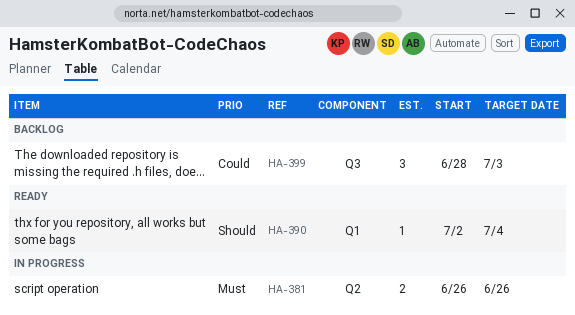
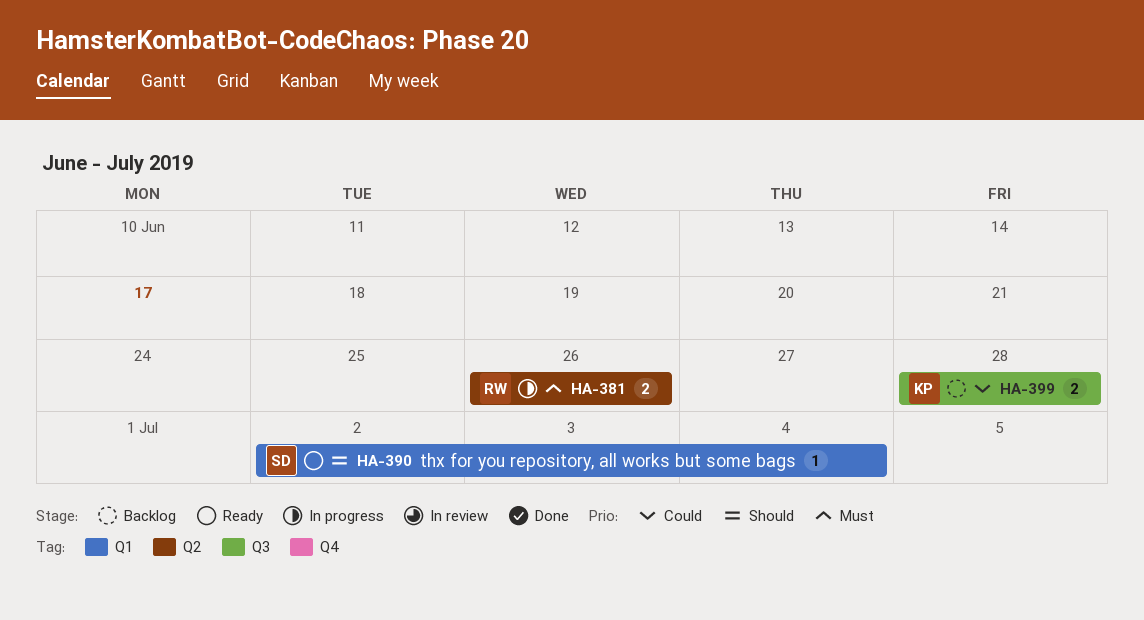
HA-399, estimate: 3 -> 2
HA-399, due: Jul 3 -> Jun 28

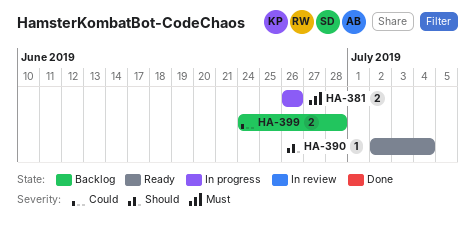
HA-399, start: Jun 28 -> Jun 24

